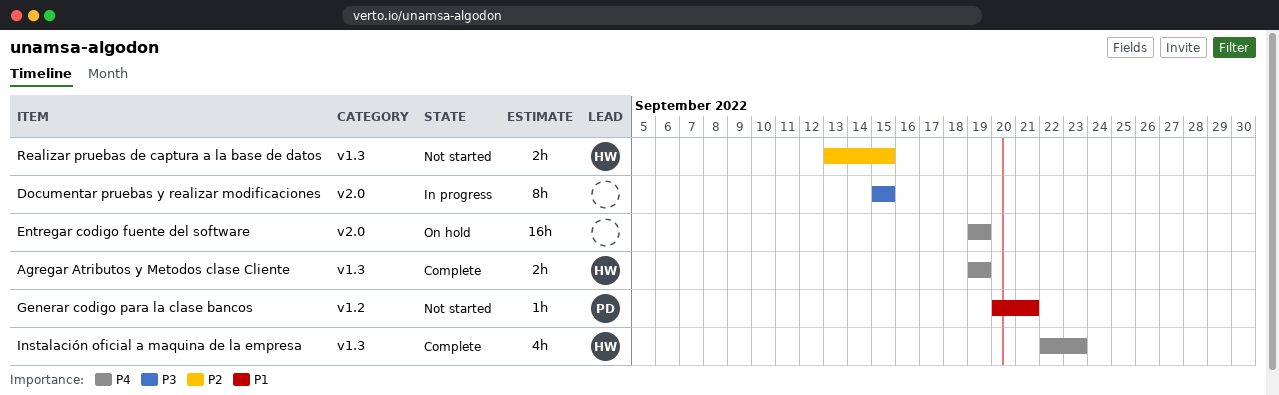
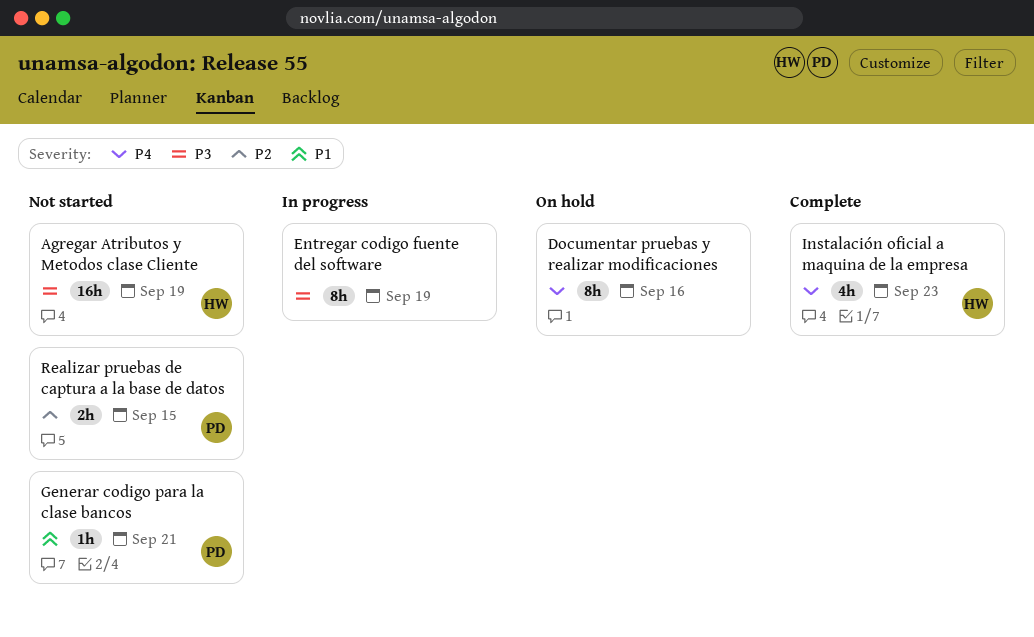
Agregar Atributos y Metodos clase Cliente, status: Complete -> Not started
Agregar Atributos y Metodos clase Cliente, priority: P4 -> P3
Agregar Atributos y Metodos clase Cliente, estimate: 2h -> 16h
Documentar pruebas y realizar modificaciones, status: In progress -> On hold
Documentar pruebas y realizar modificaciones, priority: P3 -> P4
Documentar pruebas y realizar modificaciones, due: Sep 15 -> Sep 16
Entregar codigo fuente del software, status: On hold -> In progress
Entregar codigo fuente del software, priority: P4 -> P3
Entregar codigo fuente del software, estimate: 16h -> 8h
Realizar pruebas de captura a la base de datos, owner: HW -> PD

